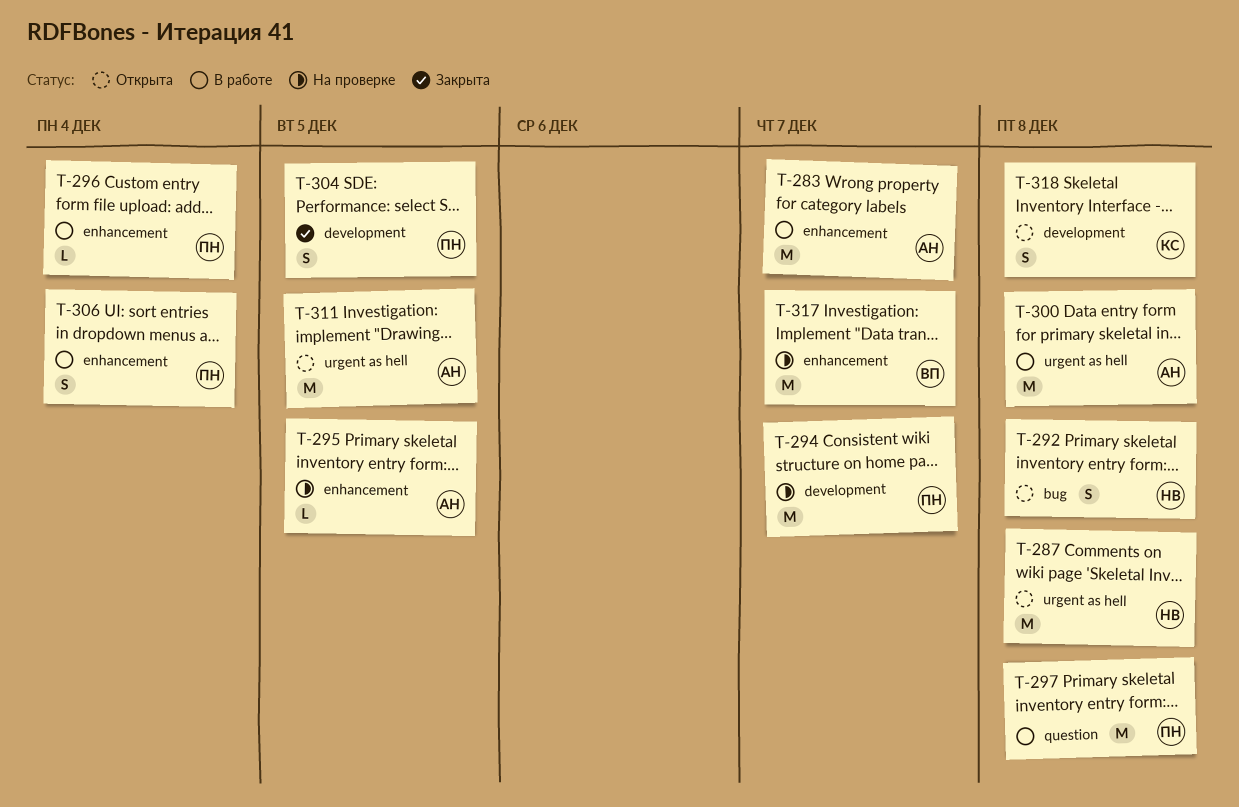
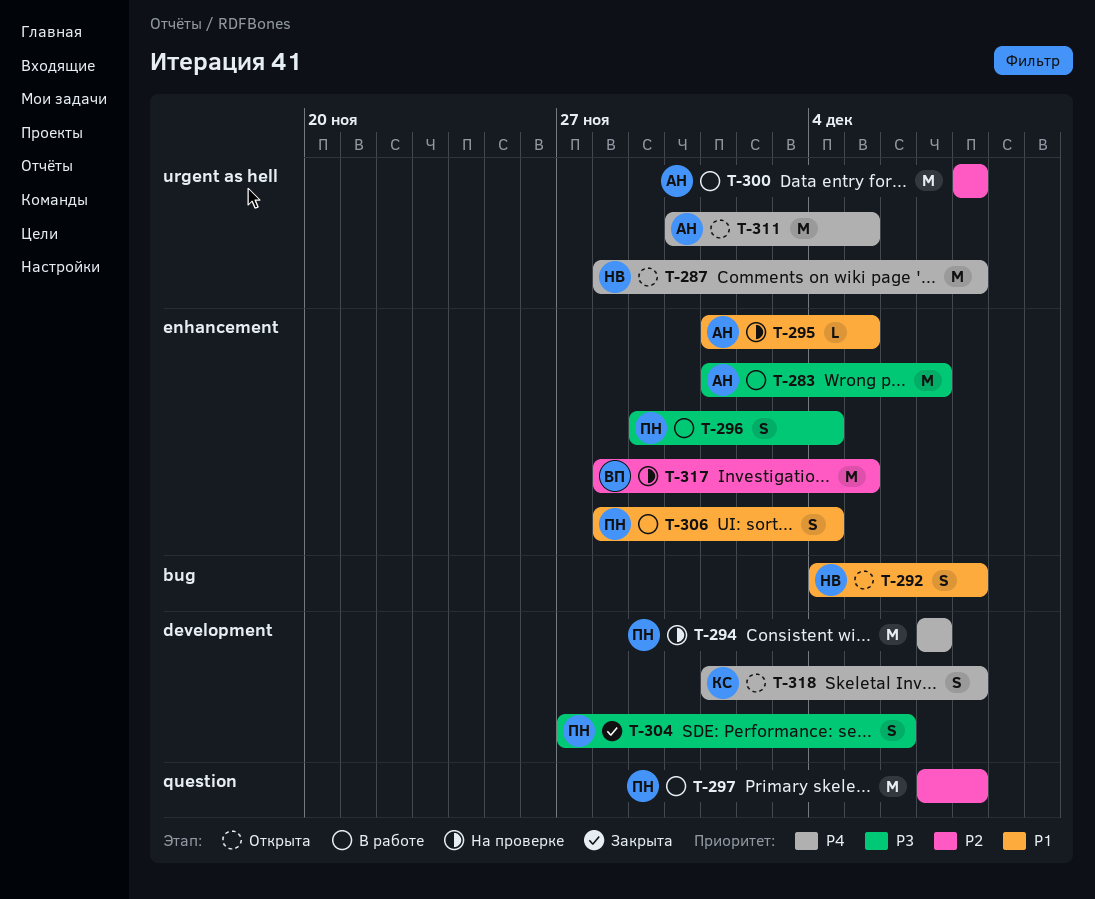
T-296, estimate: L -> S
T-304, due: Dec 5 -> Dec 6
T-317, due: Dec 7 -> Dec 5

